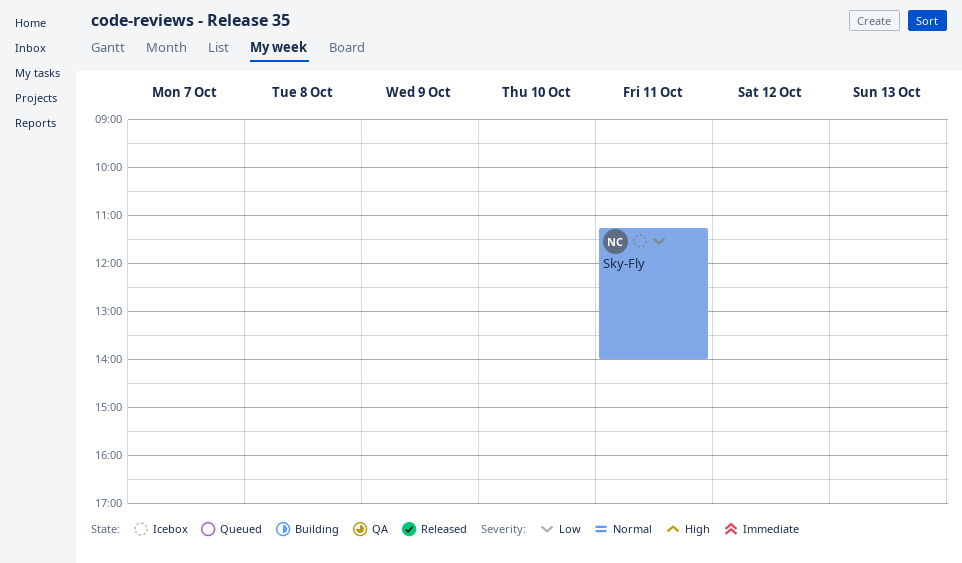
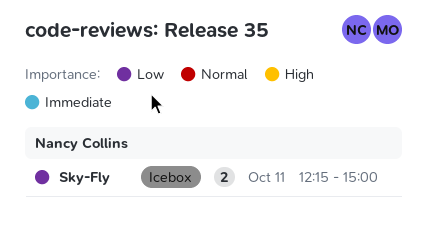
Sky-Fly, begins: 11:15 -> 12:15
Sky-Fly, ends: 14:00 -> 15:00

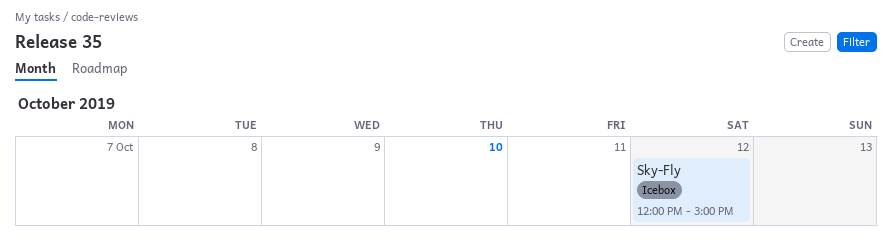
Sky-Fly, day: Oct 11 -> Oct 12
Sky-Fly, begins: 12:15 -> 12:00

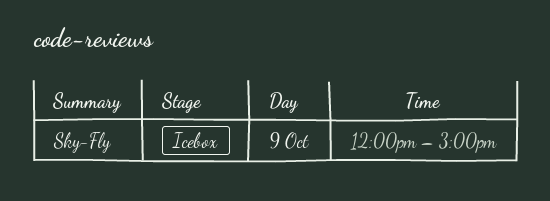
Sky-Fly, day: Oct 12 -> Oct 9

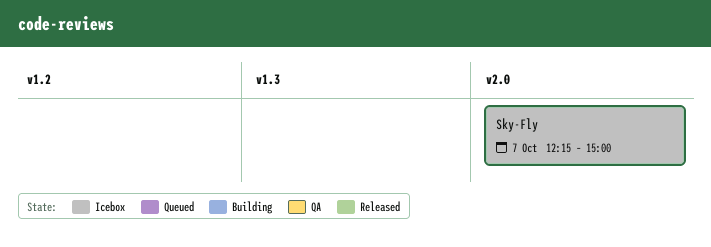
Sky-Fly, day: Oct 9 -> Oct 7
Sky-Fly, begins: 12:00 -> 12:15

